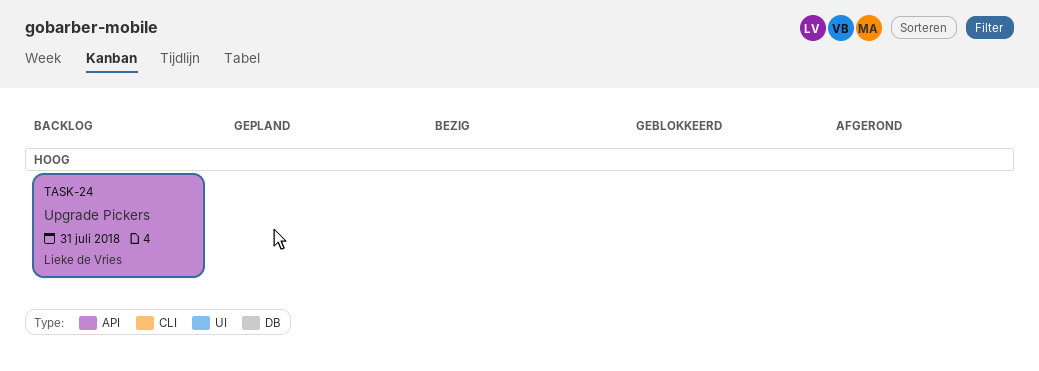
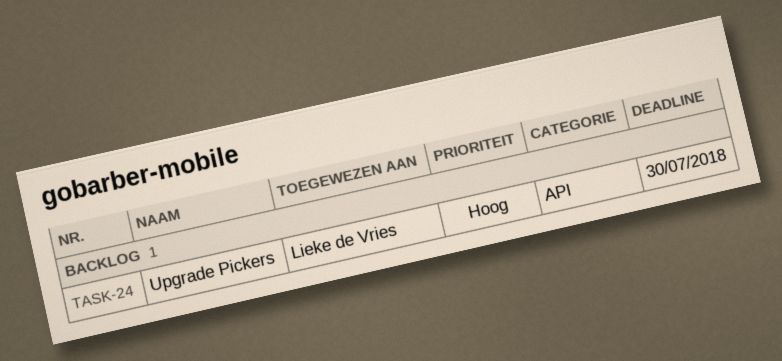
TASK-24, due: Jul 31 -> Jul 30

